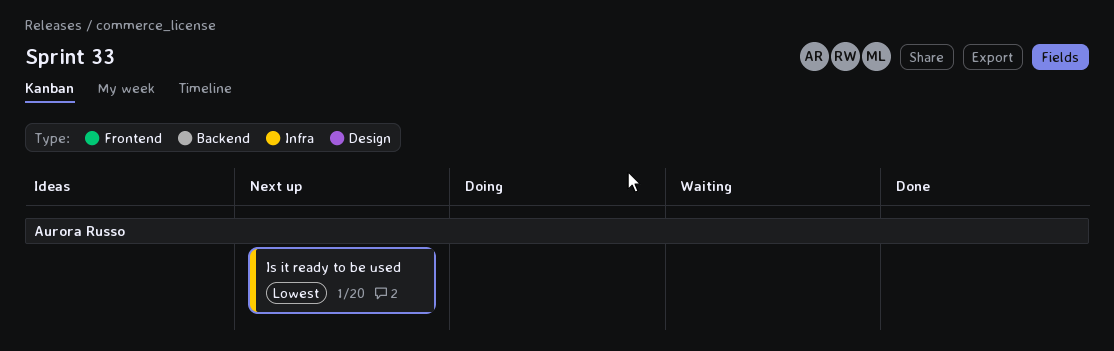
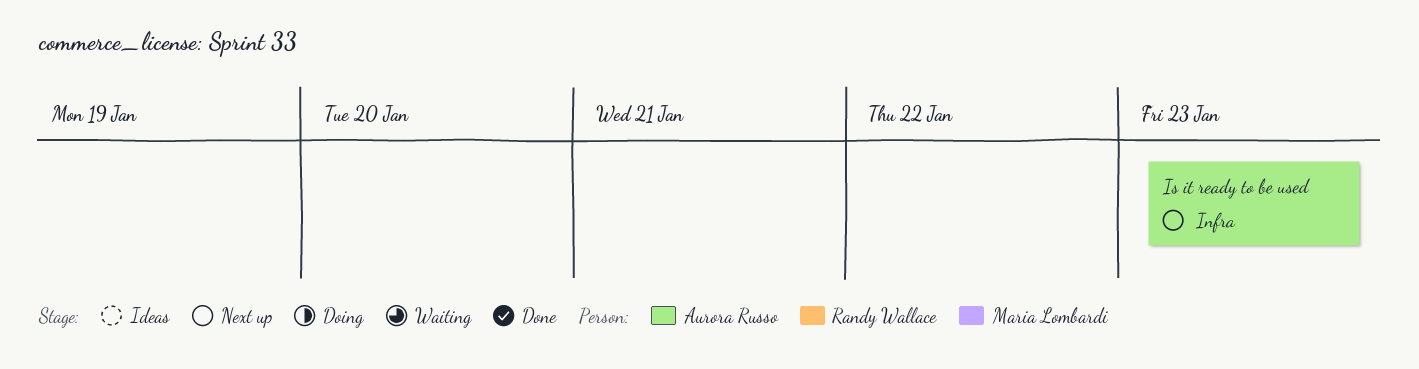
Is it ready to be used, due: Jan 20 -> Jan 23

